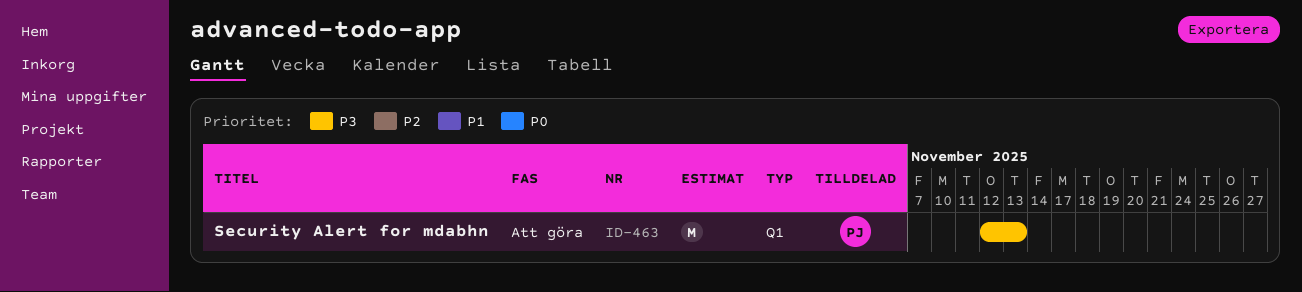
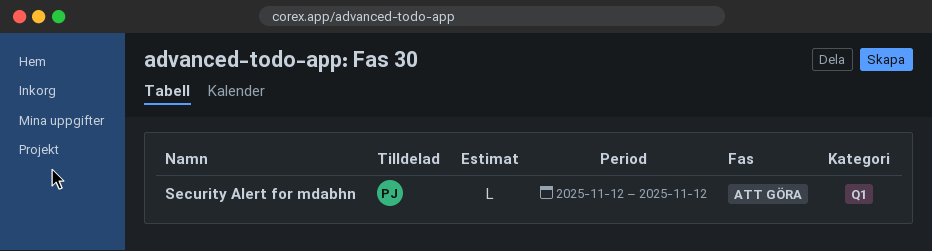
Security Alert for mdabhn, estimate: M -> L
Security Alert for mdabhn, due: Nov 13 -> Nov 12

